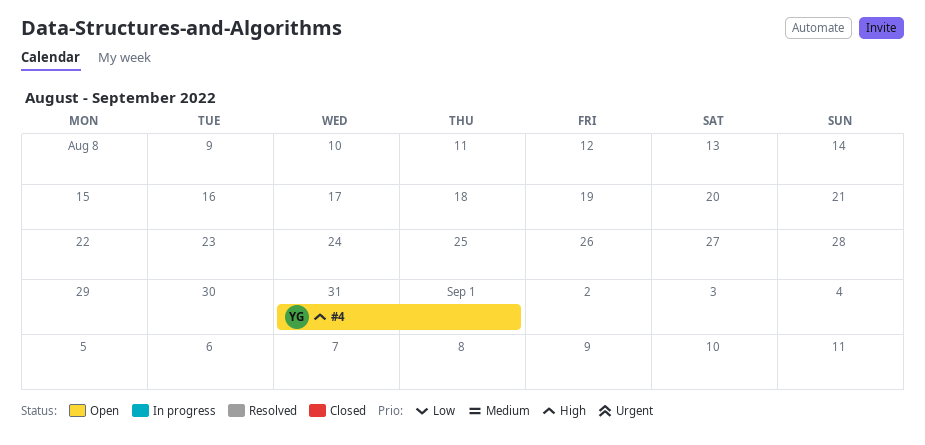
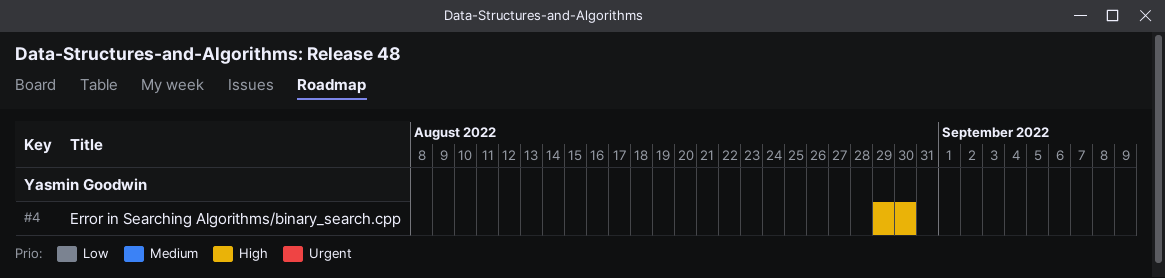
#4, start: Aug 31 -> Aug 29
#4, due: Sep 1 -> Aug 30

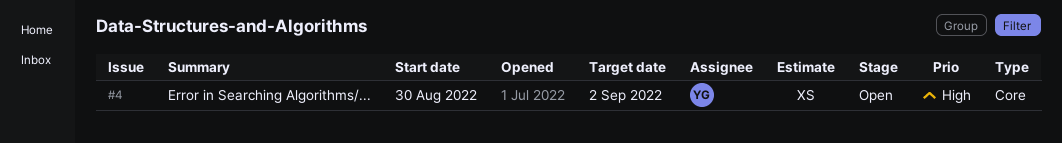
#4, start: Aug 29 -> Aug 30
#4, due: Aug 30 -> Sep 2

